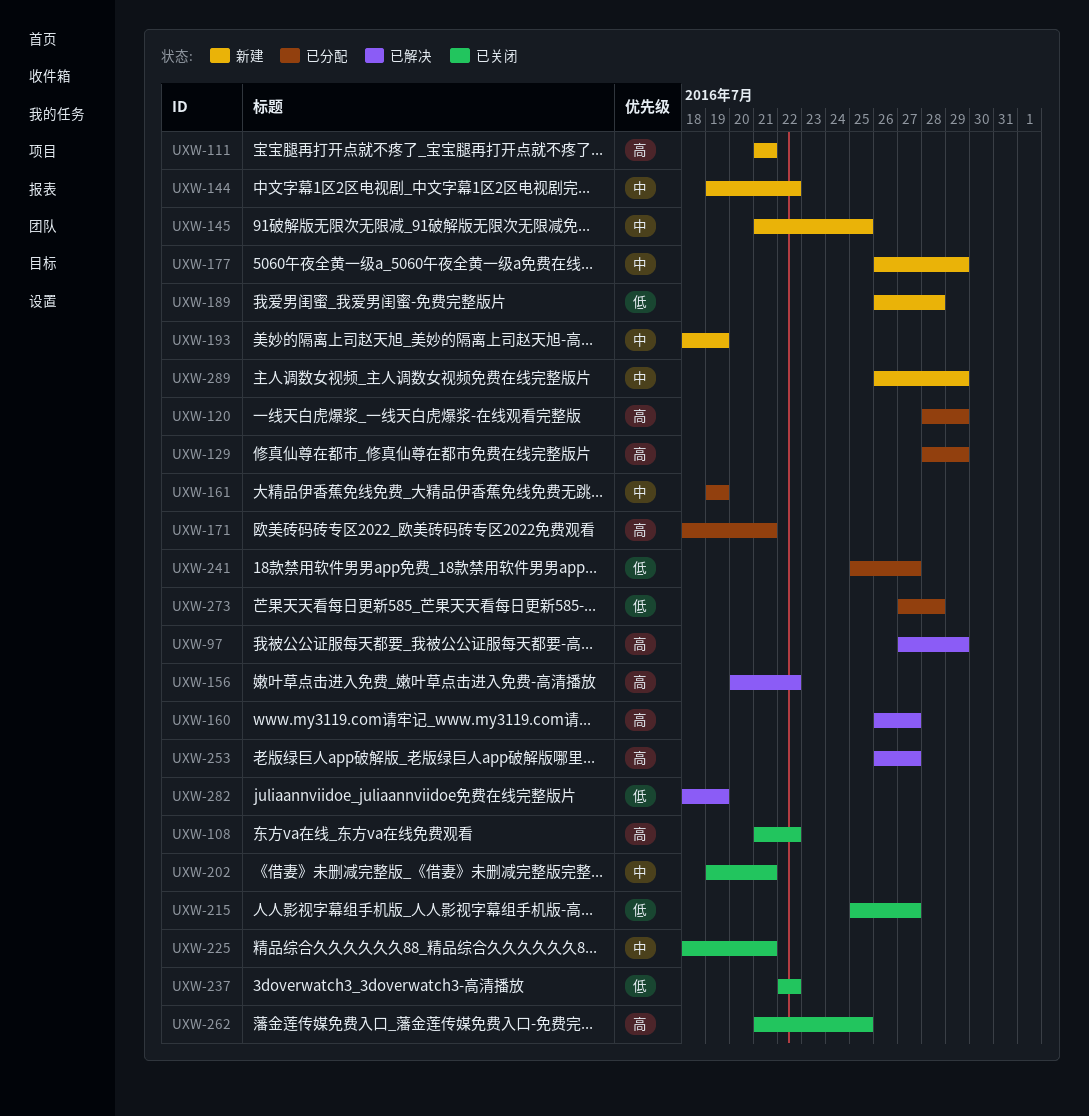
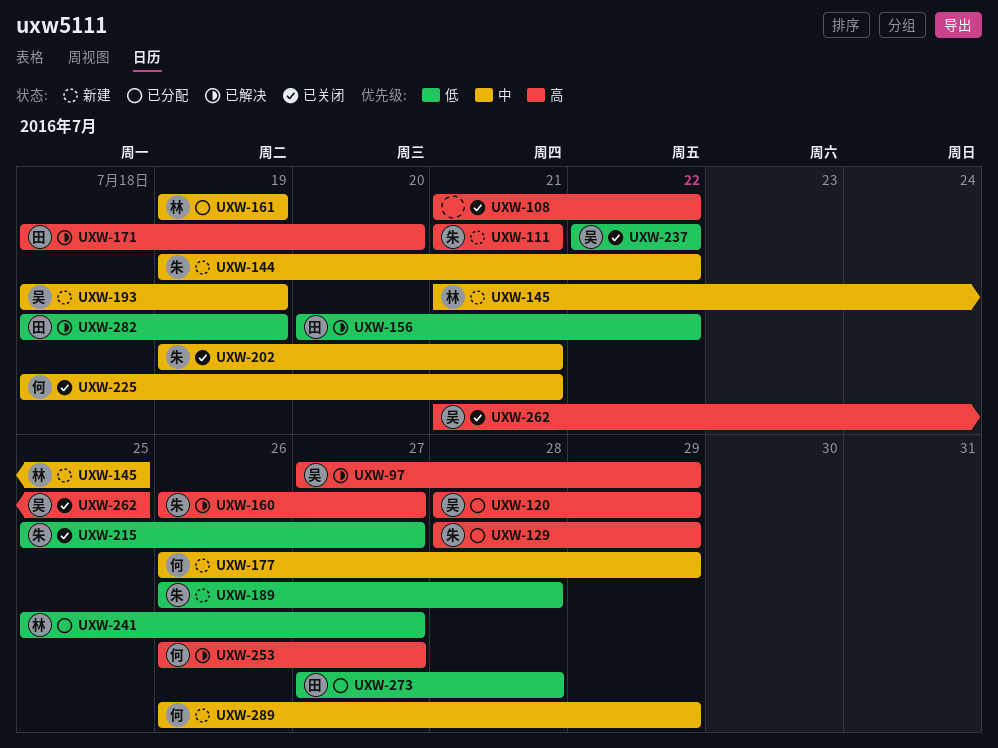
UXW-156, priority: 高 -> 低
UXW-171, status: 已分配 -> 已解决
UXW-171, due: Jul 21 -> Jul 20

